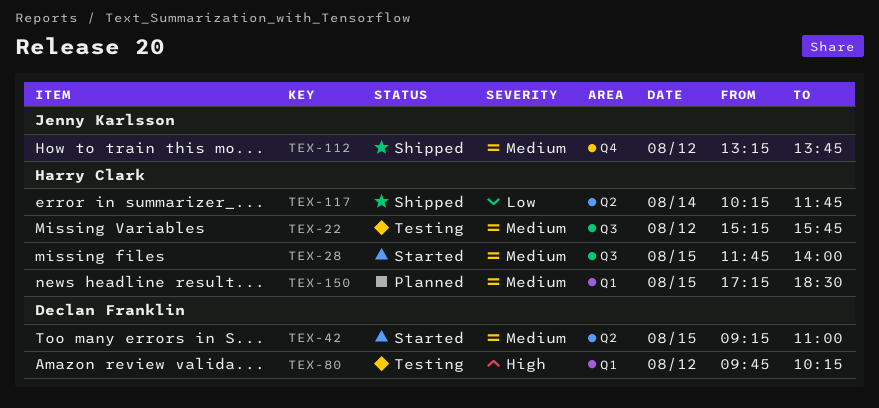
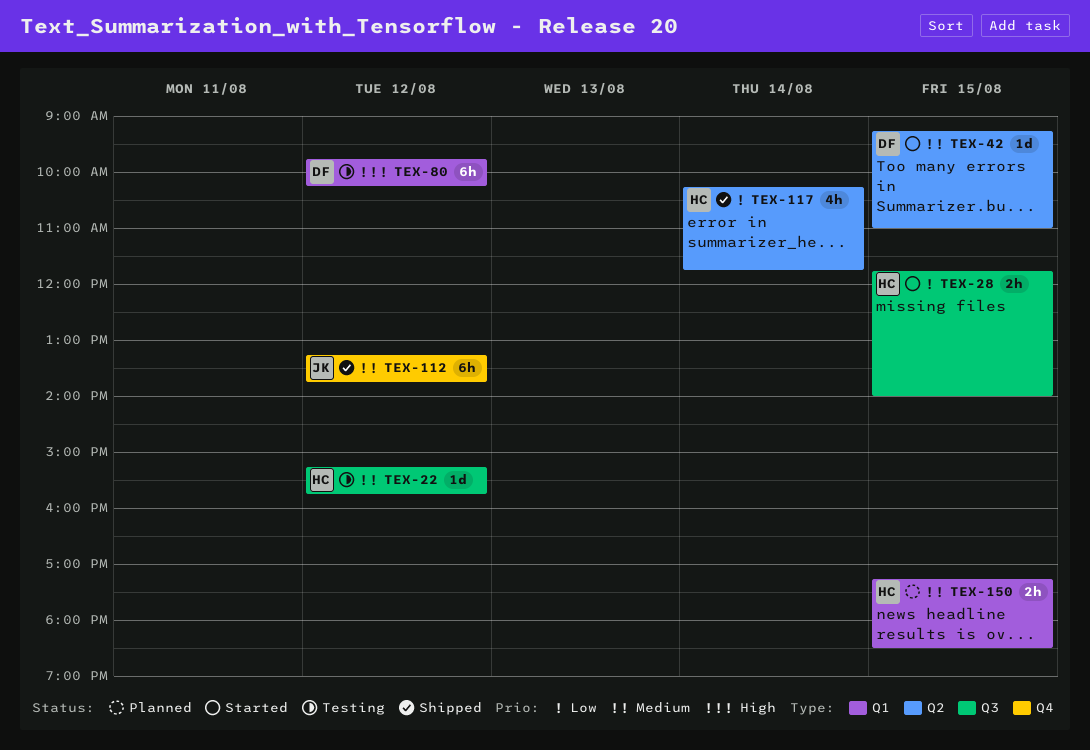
TEX-28, priority: Medium -> Low

